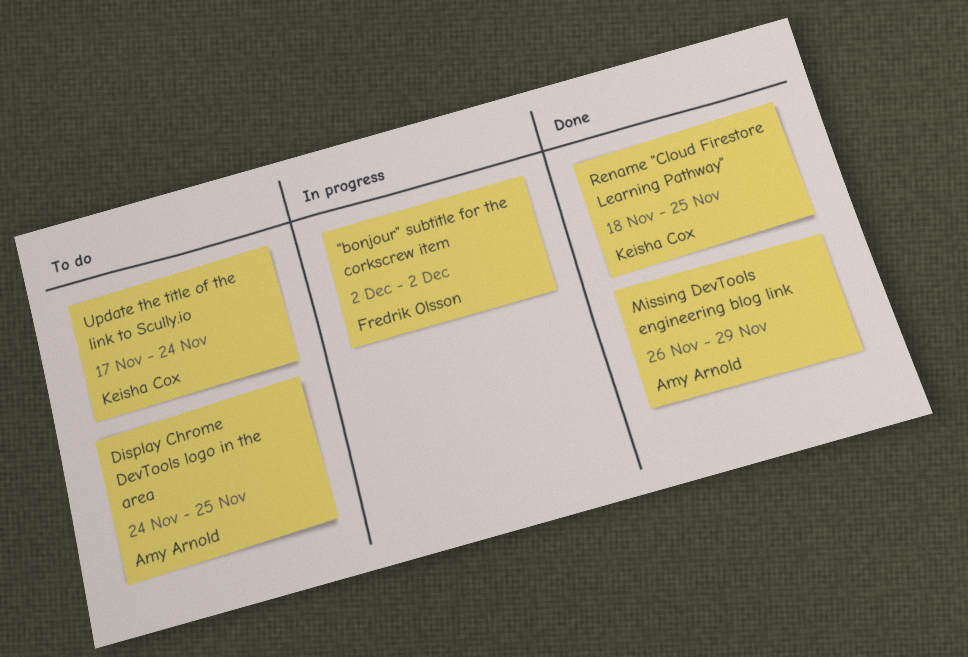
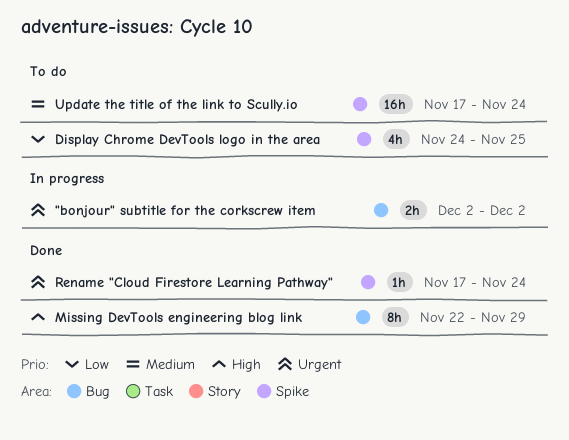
Missing DevTools engineering blog link, start: Nov 26 -> Nov 22
Rename "Cloud Firestore Learning Pathway", start: Nov 18 -> Nov 17
Rename "Cloud Firestore Learning Pathway", due: Nov 25 -> Nov 24

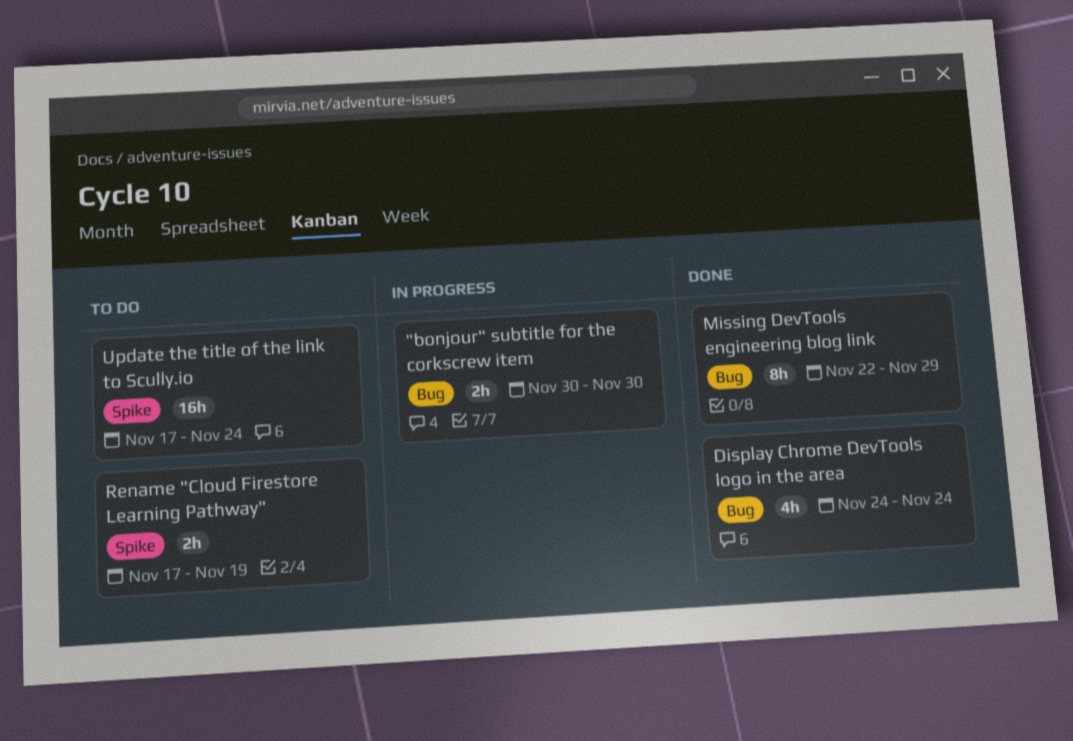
"bonjour" subtitle for the corkscrew item, start: Dec 2 -> Nov 30
"bonjour" subtitle for the corkscrew item, due: Dec 2 -> Nov 30
Display Chrome DevTools logo in the area, status: To do -> Done
Display Chrome DevTools logo in the area, label: Spike -> Bug
Display Chrome DevTools logo in the area, due: Nov 25 -> Nov 24
Rename "Cloud Firestore Learning Pathway", status: Done -> To do
Rename "Cloud Firestore Learning Pathway", estimate: 1h -> 2h
Rename "Cloud Firestore Learning Pathway", due: Nov 24 -> Nov 19

